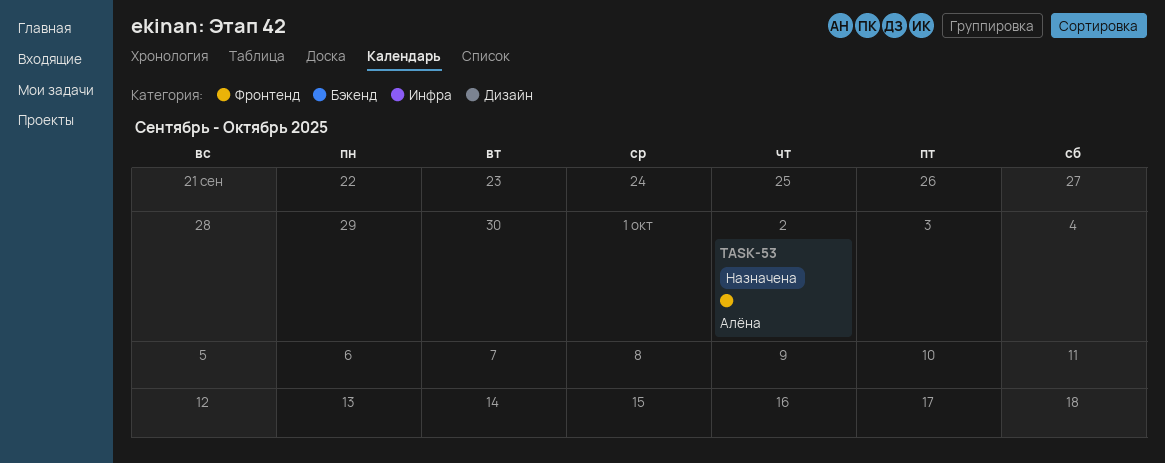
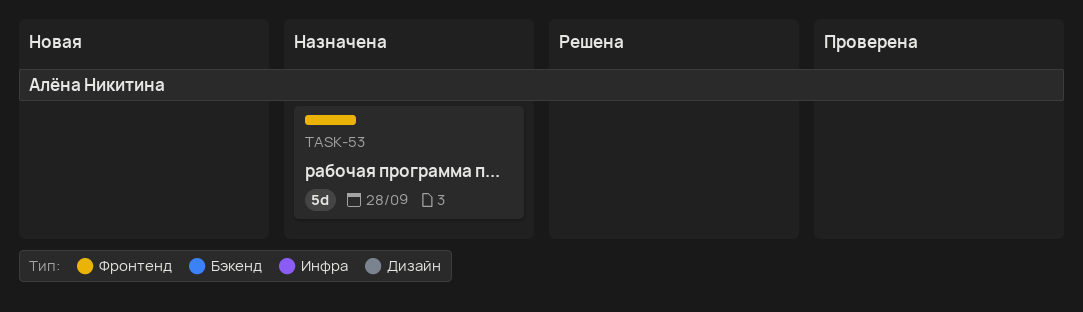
TASK-53, due: Oct 2 -> Sep 28

